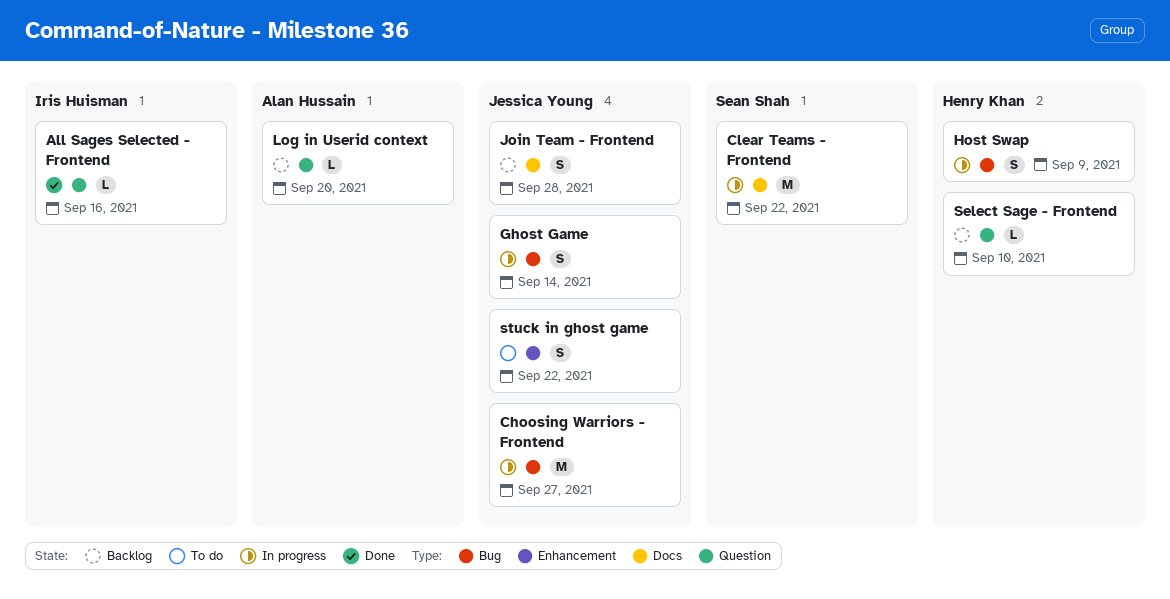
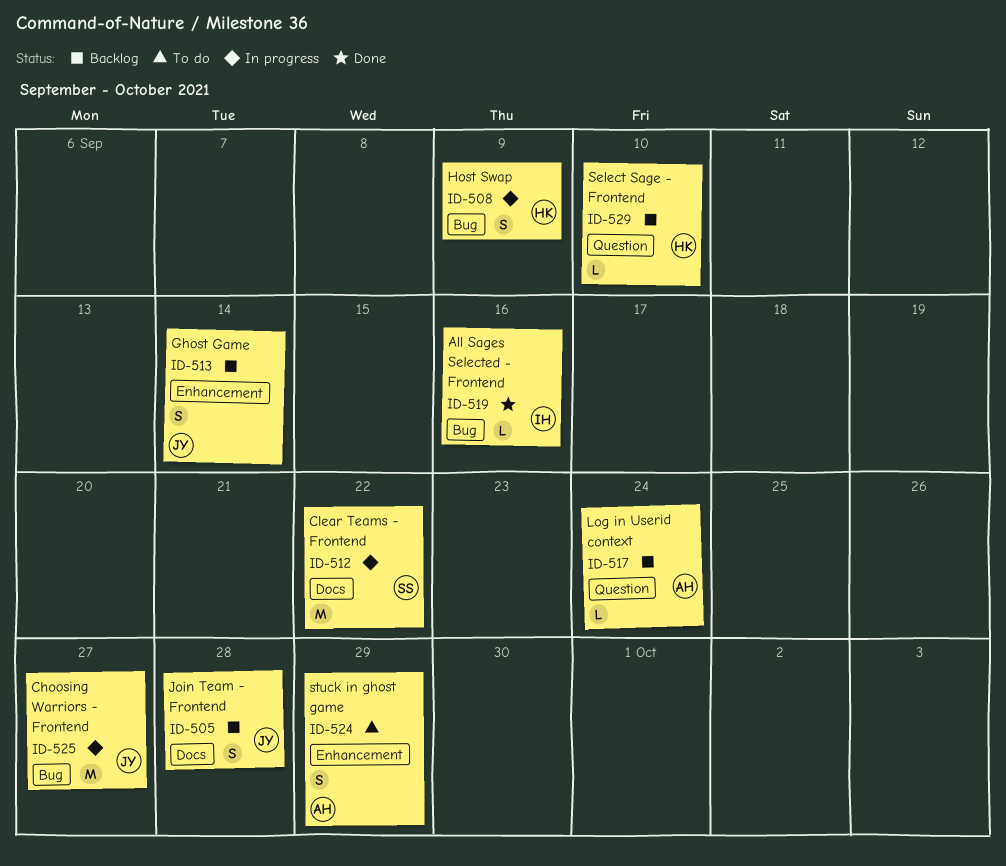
All Sages Selected - Frontend, label: Question -> Bug
Ghost Game, status: In progress -> Backlog
Ghost Game, label: Bug -> Enhancement
Log in Userid context, due: Sep 20 -> Sep 24
stuck in ghost game, owner: Jessica Young -> Alan Hussain
stuck in ghost game, due: Sep 22 -> Sep 29

